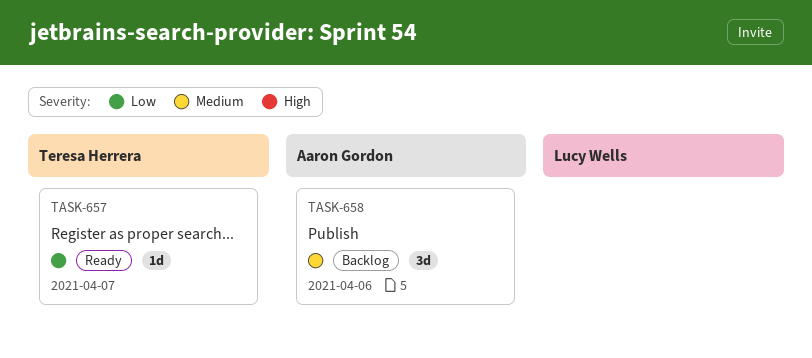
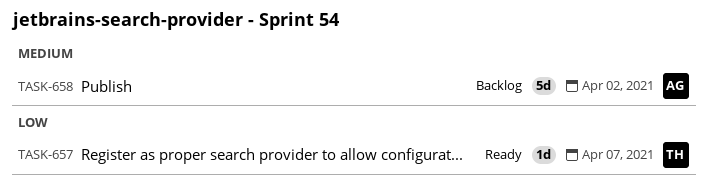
TASK-658, estimate: 3d -> 5d
TASK-658, due: Apr 6 -> Apr 2

